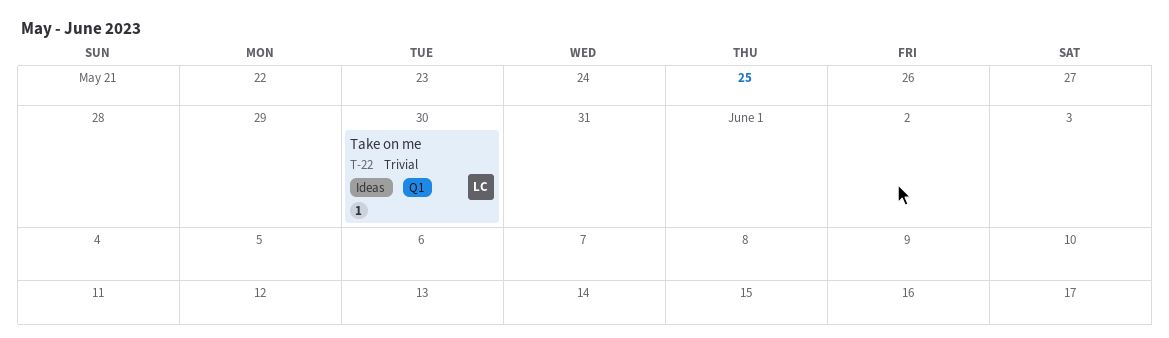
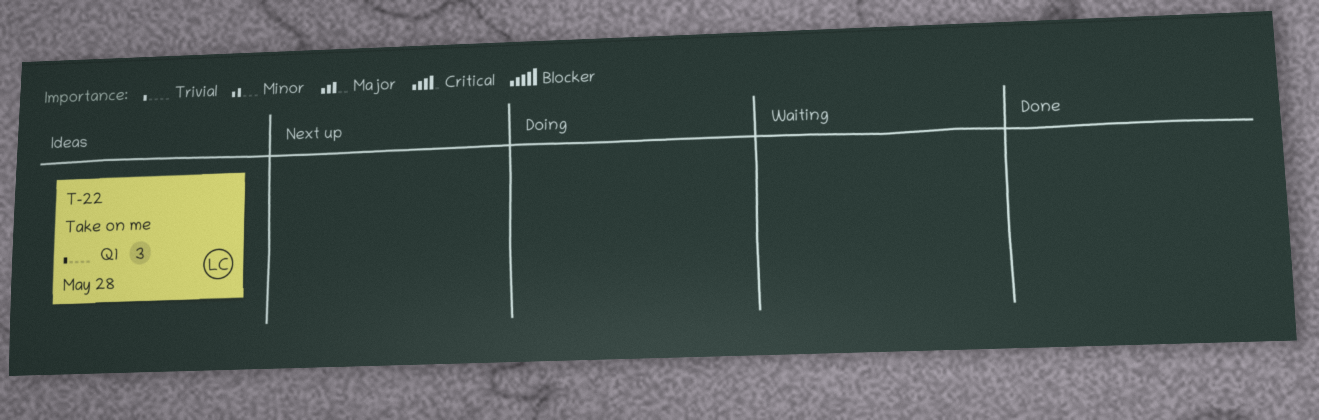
T-22, estimate: 1 -> 3
T-22, due: May 30 -> May 28

